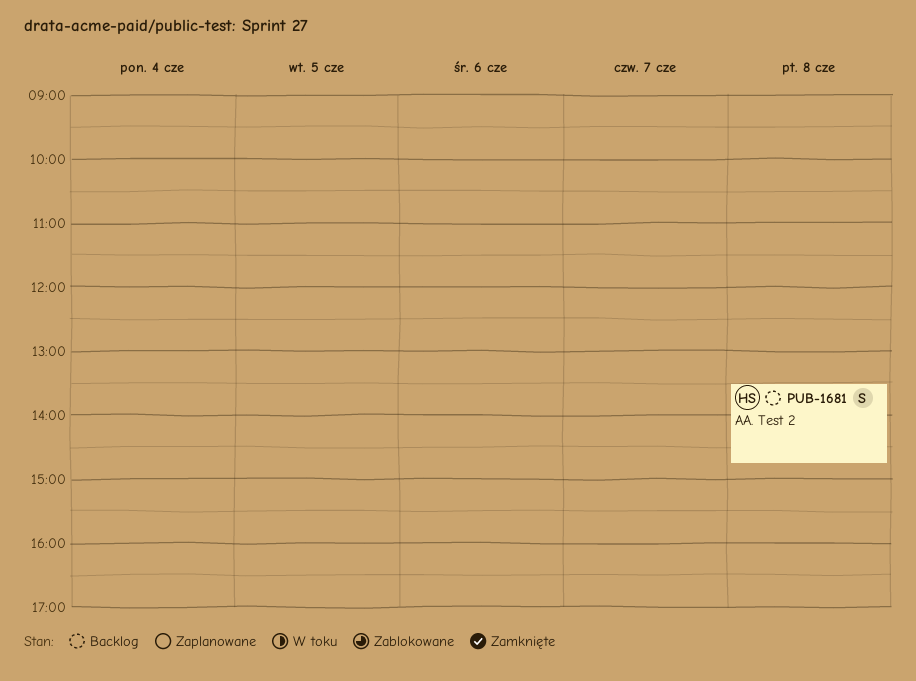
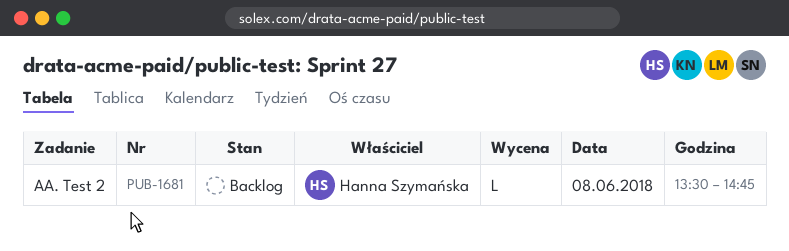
PUB-1681, estimate: S -> L

